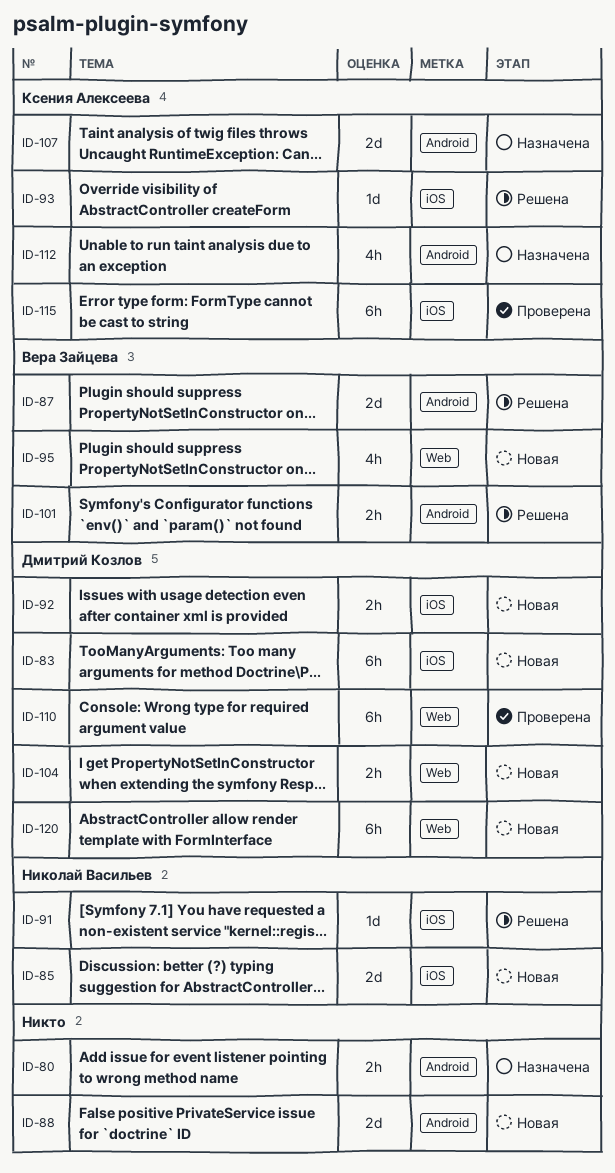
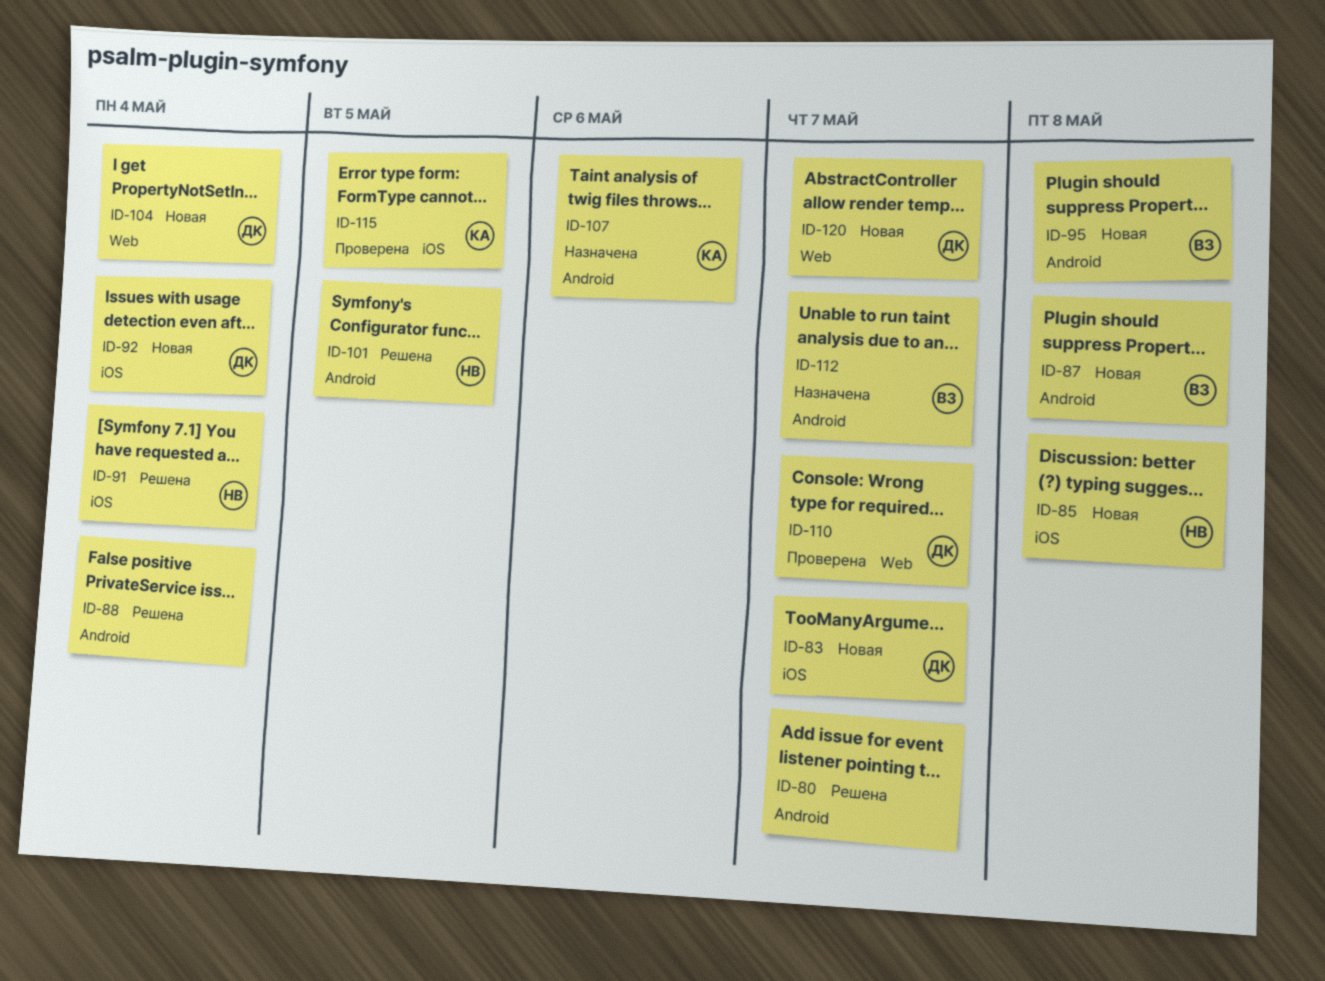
ID-80, status: Назначена -> Решена
ID-87, status: Решена -> Новая
ID-88, status: Новая -> Решена
ID-93: present -> none
ID-95, label: Web -> Android
ID-101, owner: Вера Зайцева -> Николай Васильев
ID-112, owner: Ксения Алексеева -> Вера Зайцева

